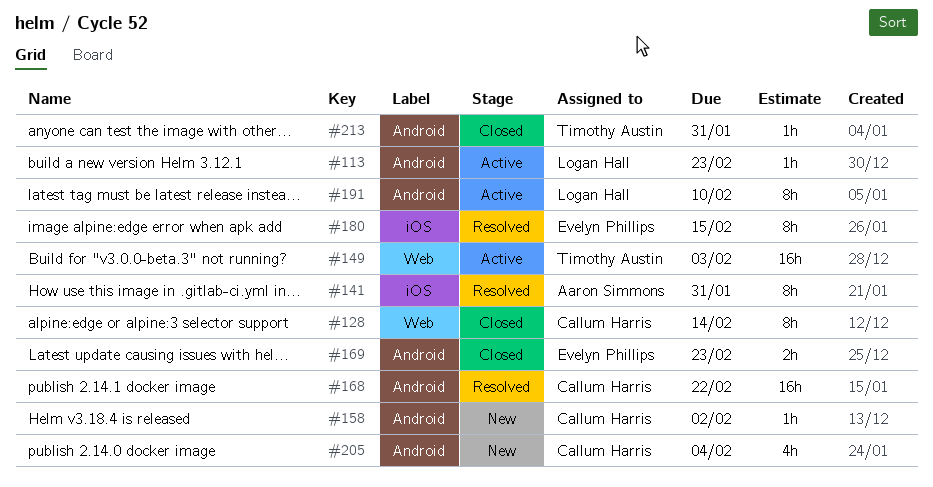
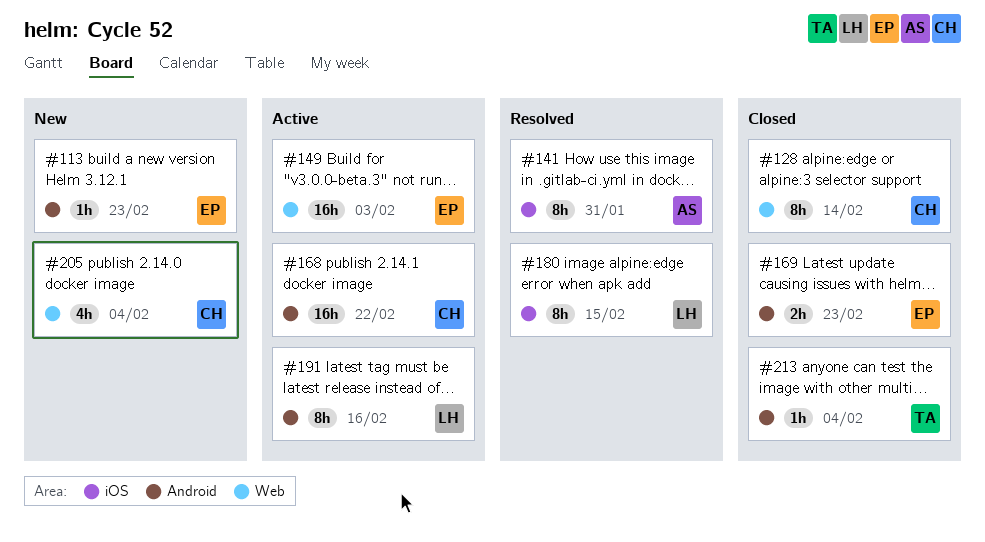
#113, status: Active -> New
#113, owner: Logan Hall -> Evelyn Phillips
#149, owner: Timothy Austin -> Evelyn Phillips
#158: present -> none
#168, status: Resolved -> Active
#180, owner: Evelyn Phillips -> Logan Hall
#191, due: Feb 10 -> Feb 16
#205, label: Android -> Web
#213, due: Jan 31 -> Feb 4

